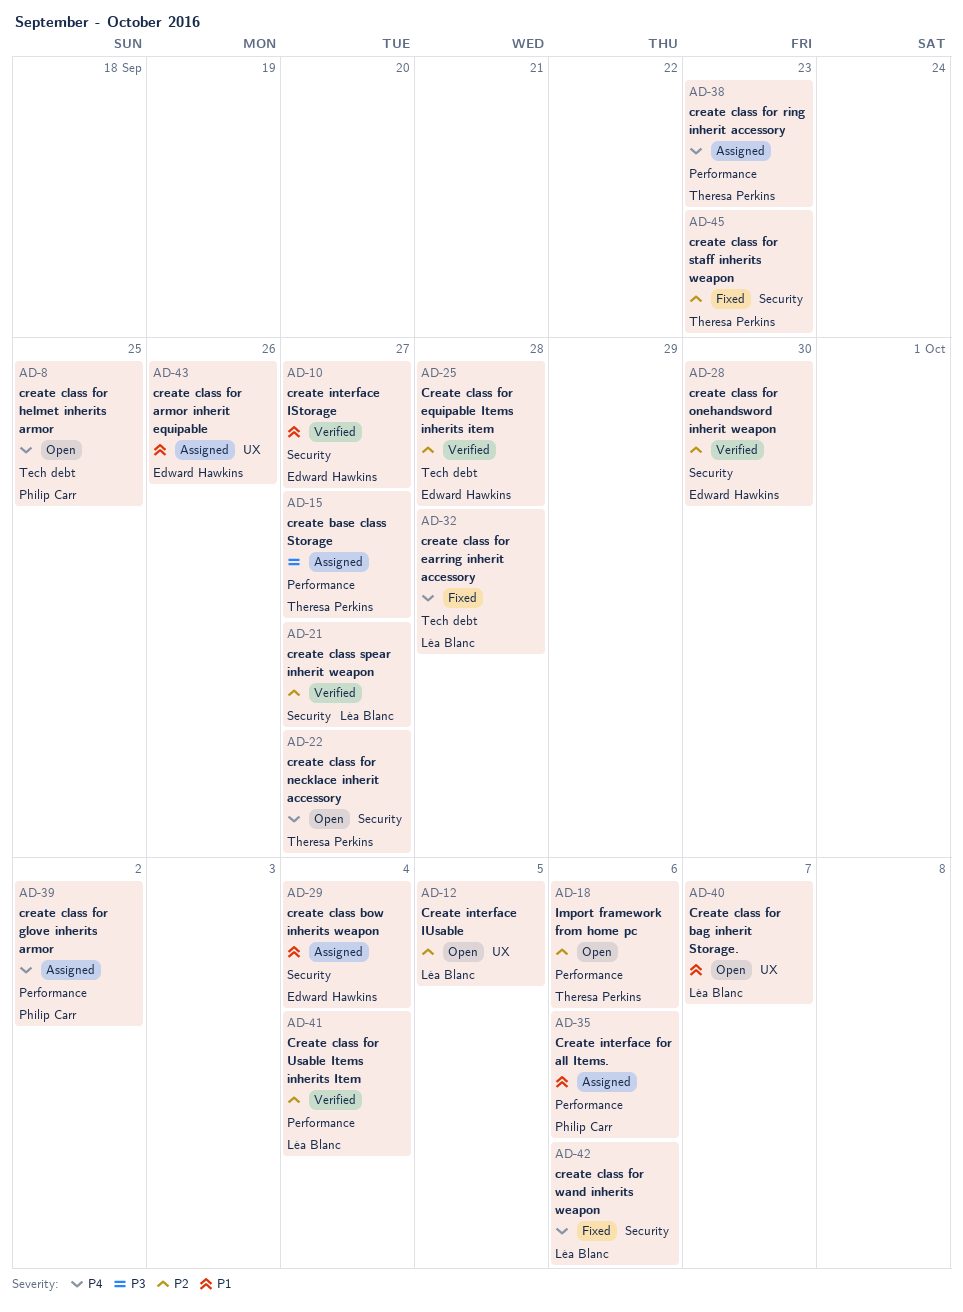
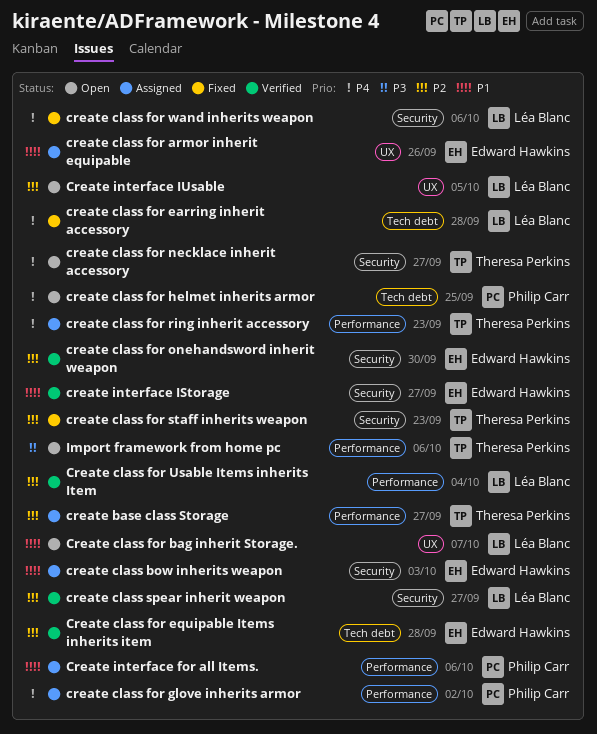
create base class Storage, priority: P3 -> P2
create class bow inherits weapon, due: Oct 4 -> Oct 3
Import framework from home pc, priority: P2 -> P3

